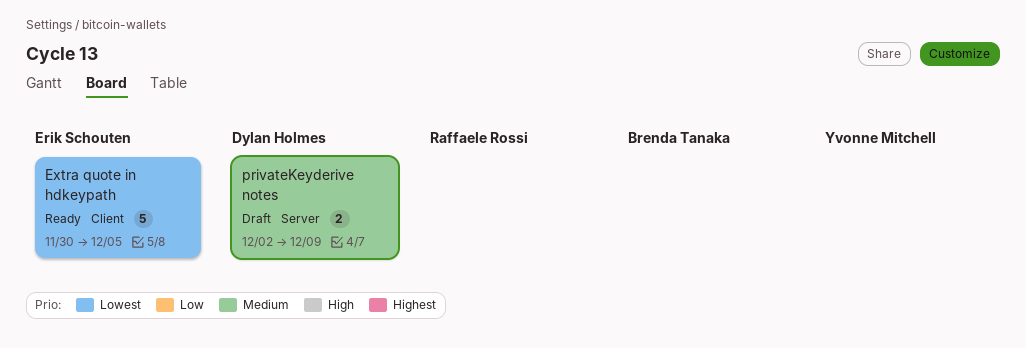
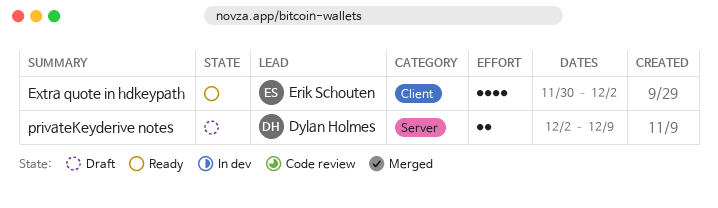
Extra quote in hdkeypath, estimate: 5 -> 4
Extra quote in hdkeypath, due: Dec 5 -> Dec 2

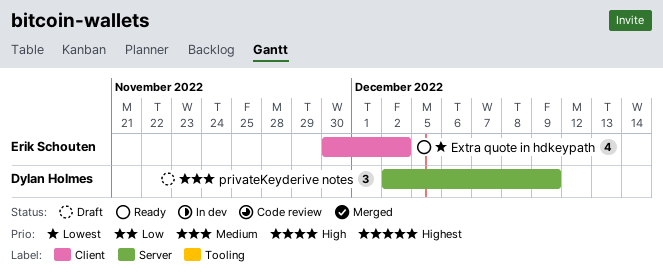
privateKeyderive notes, estimate: 2 -> 3

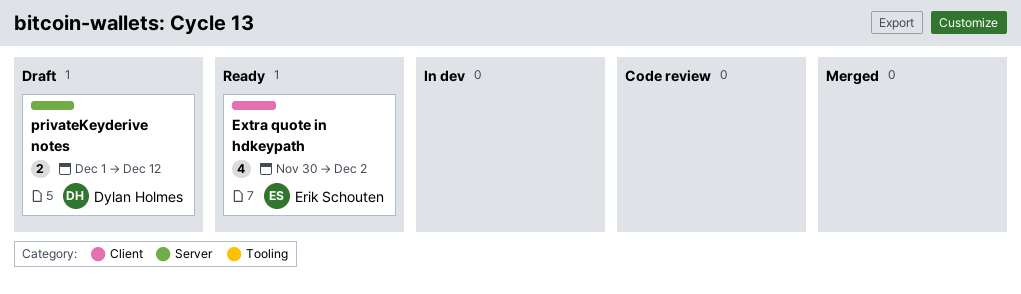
privateKeyderive notes, estimate: 3 -> 2
privateKeyderive notes, start: Dec 2 -> Dec 1
privateKeyderive notes, due: Dec 9 -> Dec 12

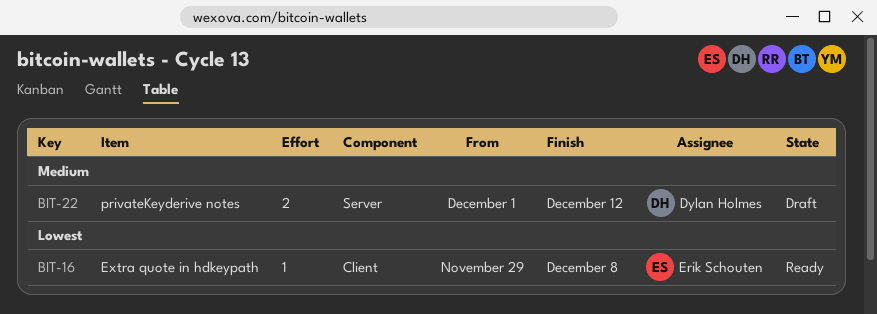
Extra quote in hdkeypath, estimate: 4 -> 1
Extra quote in hdkeypath, start: Nov 30 -> Nov 29
Extra quote in hdkeypath, due: Dec 2 -> Dec 8

